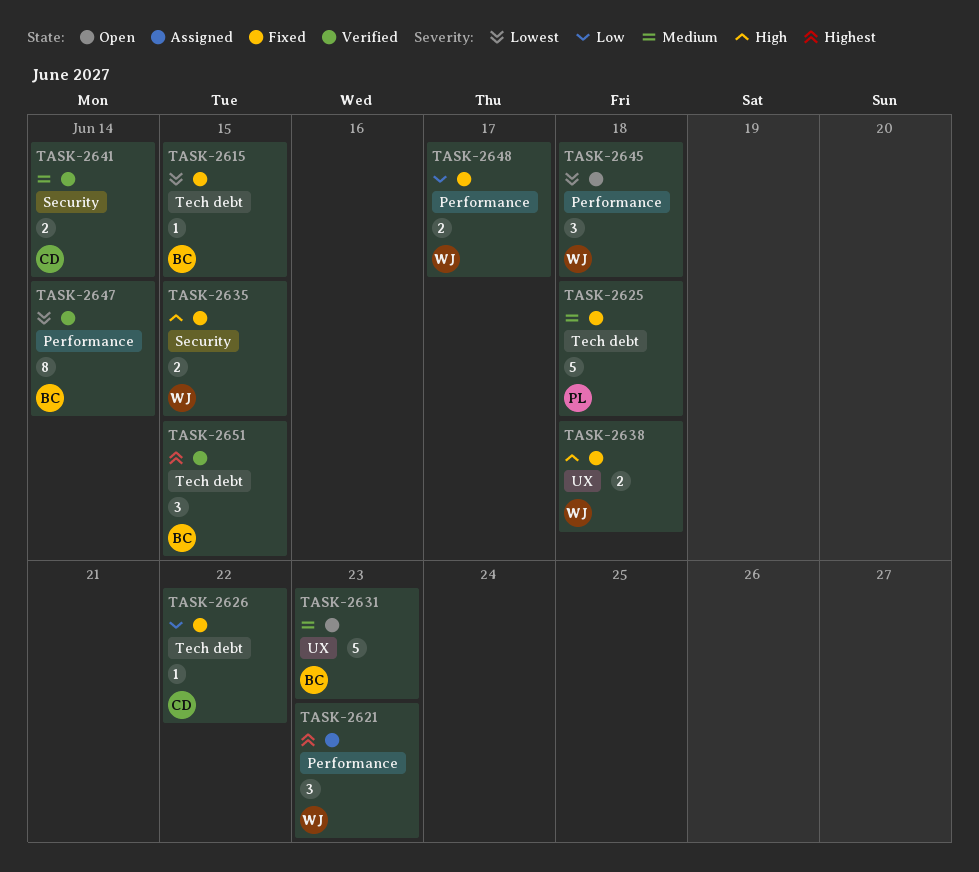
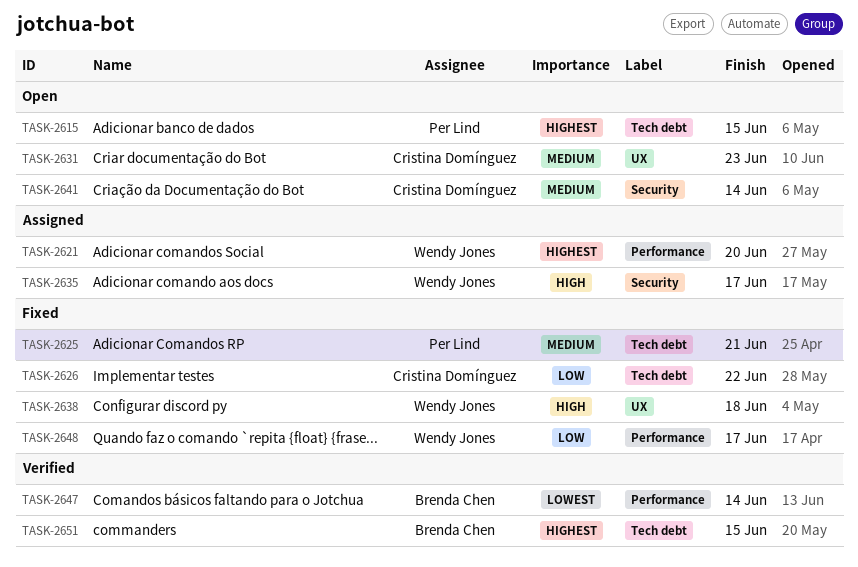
TASK-2615, status: Fixed -> Open
TASK-2615, owner: Brenda Chen -> Per Lind
TASK-2615, priority: Lowest -> Highest
TASK-2621, due: Jun 23 -> Jun 20
TASK-2625, due: Jun 18 -> Jun 21
TASK-2631, owner: Brenda Chen -> Cristina Domínguez
TASK-2635, status: Fixed -> Assigned
TASK-2635, due: Jun 15 -> Jun 17
TASK-2641, status: Verified -> Open
TASK-2645: present -> none

